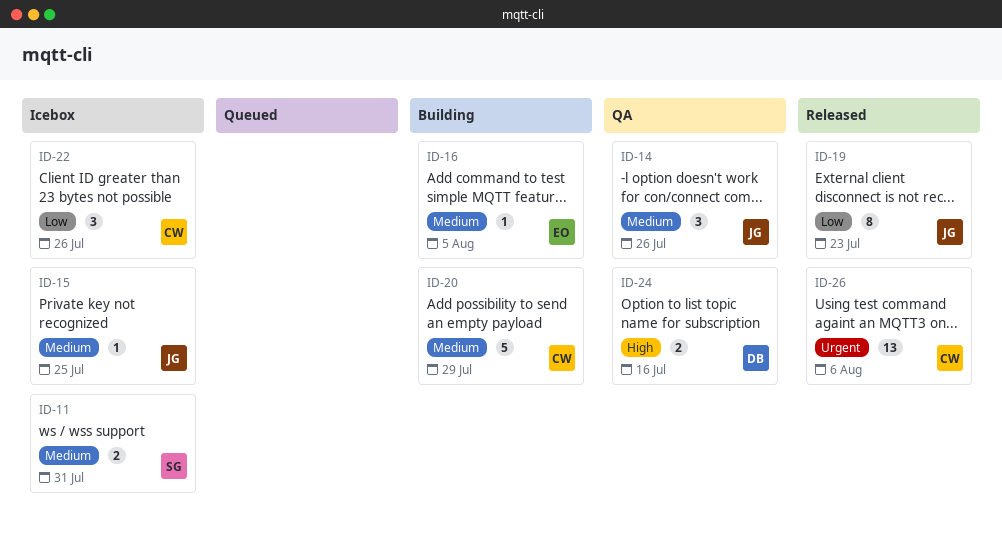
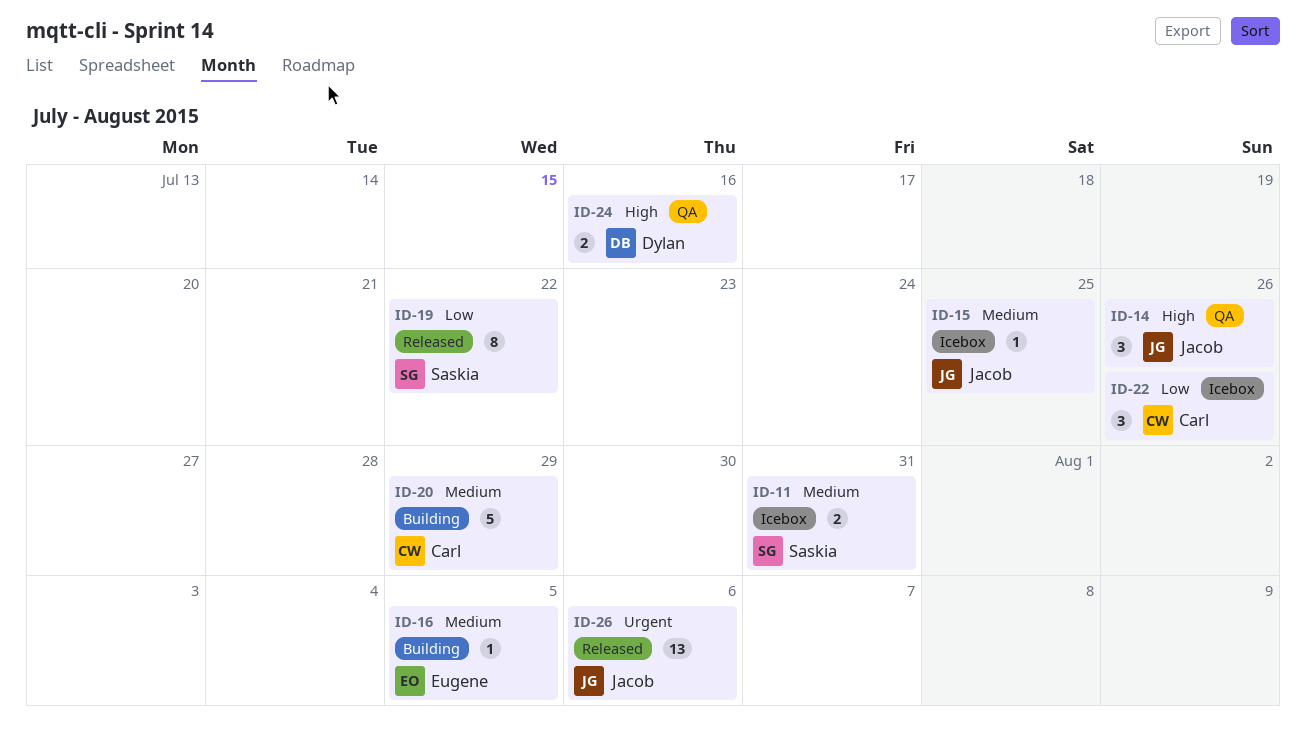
ID-14, priority: Medium -> High
ID-19, owner: Jacob -> Saskia
ID-19, due: Jul 23 -> Jul 22
ID-26, owner: Carl -> Jacob

